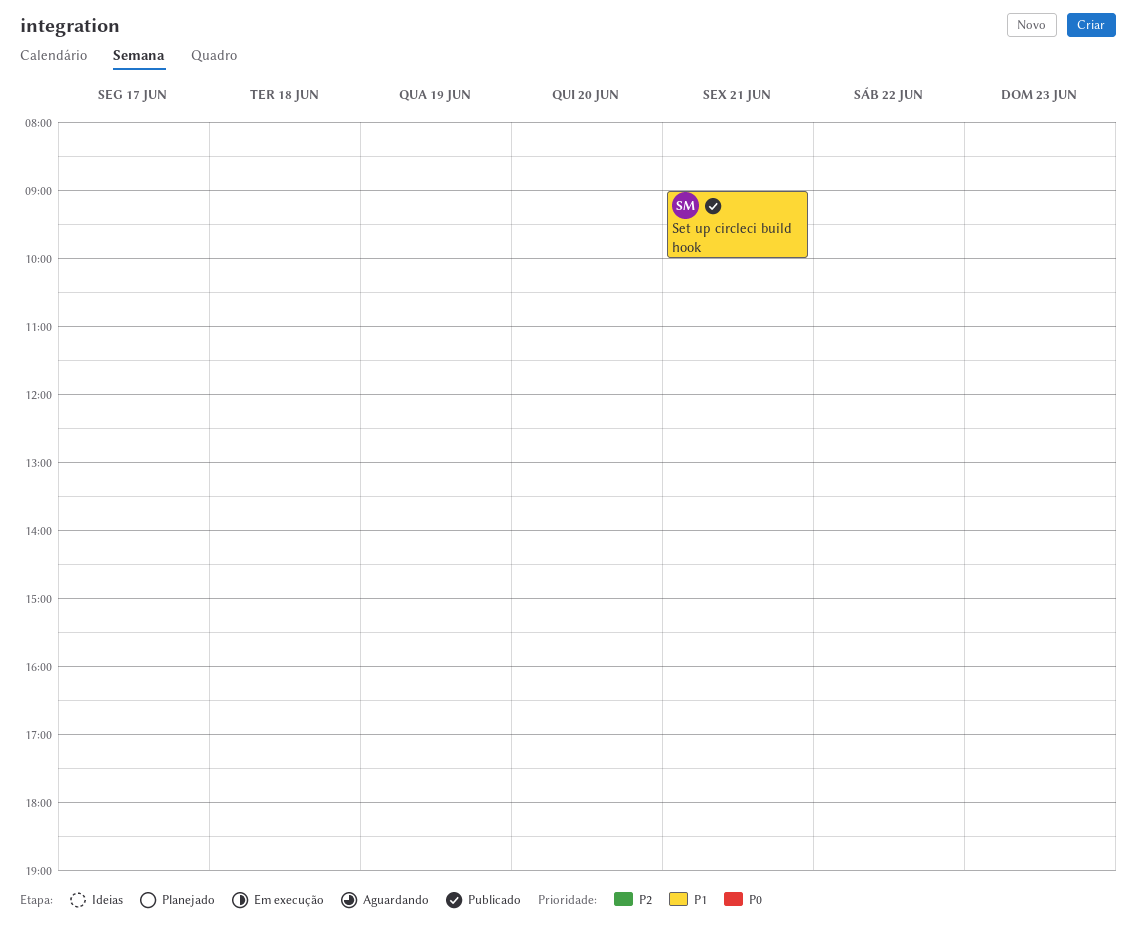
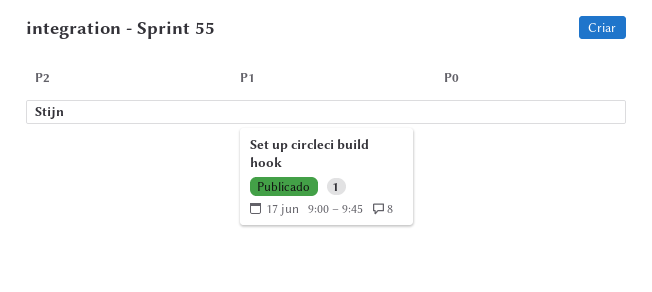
Set up circleci build hook, day: Jun 21 -> Jun 17
Set up circleci build hook, ends: 10:00 -> 09:45

